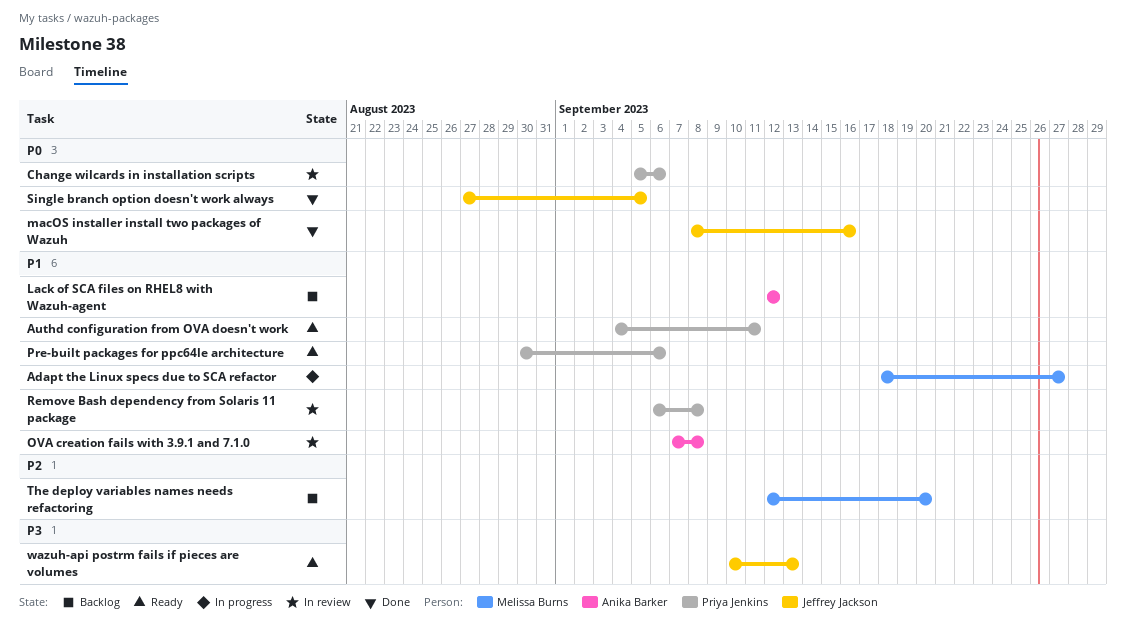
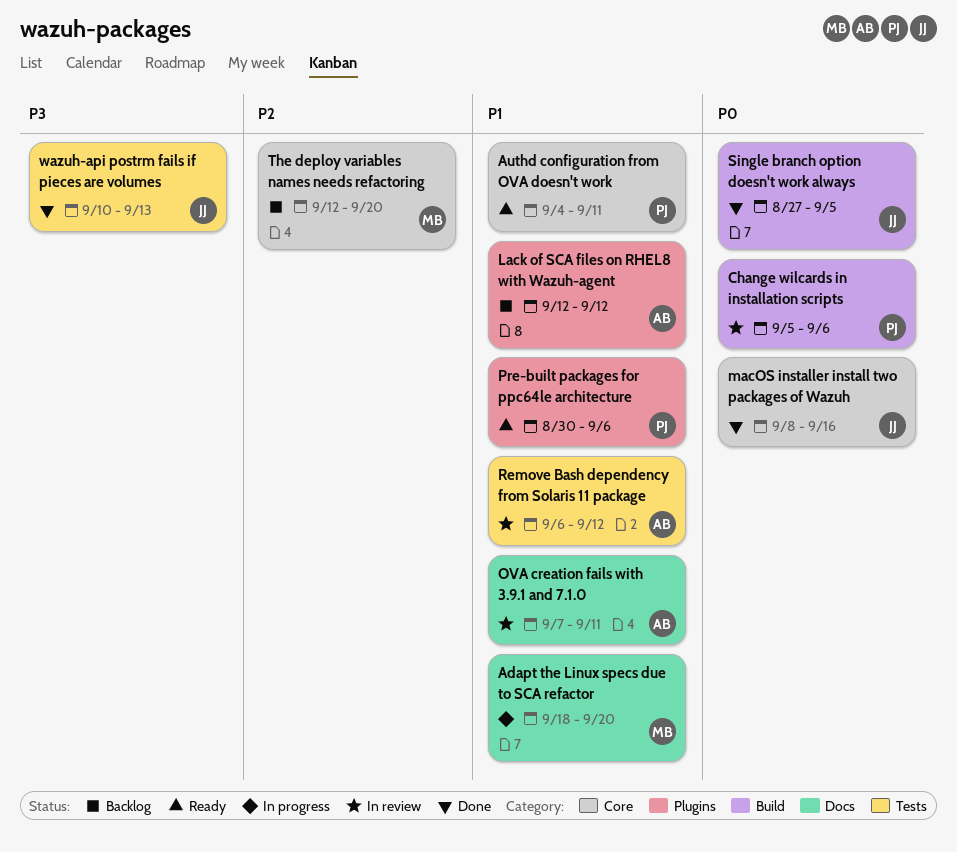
Adapt the Linux specs due to SCA refactor, due: Sep 27 -> Sep 20
OVA creation fails with 3.9.1 and 7.1.0, due: Sep 8 -> Sep 11
Remove Bash dependency from Solaris 11 package, owner: Priya Jenkins -> Anika Barker
Remove Bash dependency from Solaris 11 package, due: Sep 8 -> Sep 12
wazuh-api postrm fails if pieces are volumes, status: Ready -> Done

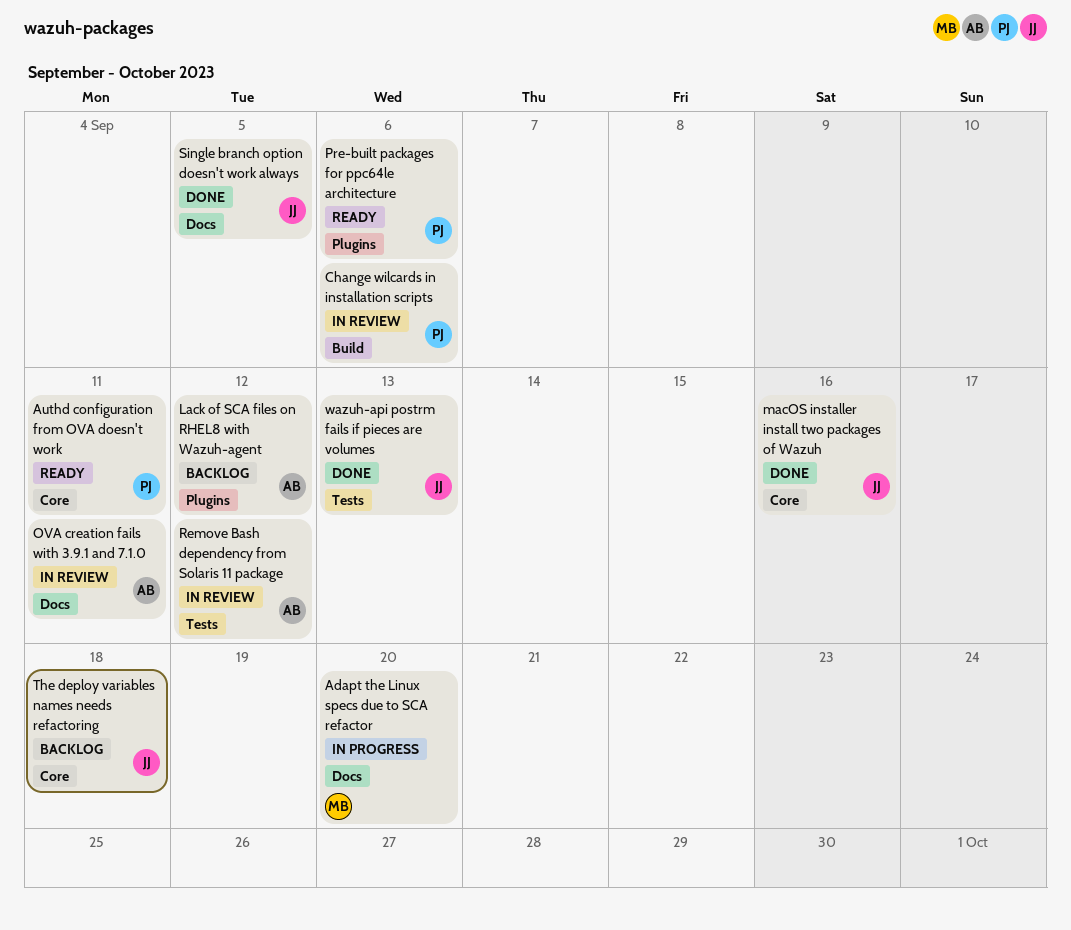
Single branch option doesn't work always, label: Build -> Docs
The deploy variables names needs refactoring, owner: MB -> JJ
The deploy variables names needs refactoring, due: Sep 20 -> Sep 18

